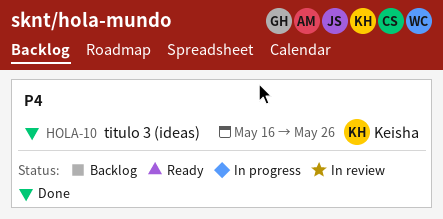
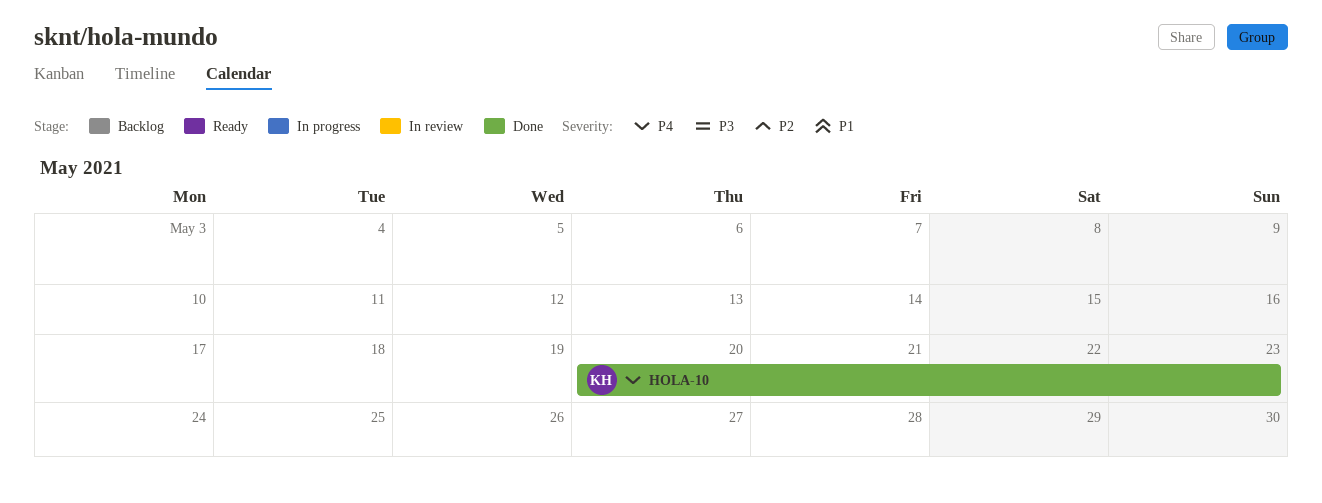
HOLA-10, start: May 16 -> May 20
HOLA-10, due: May 26 -> May 23

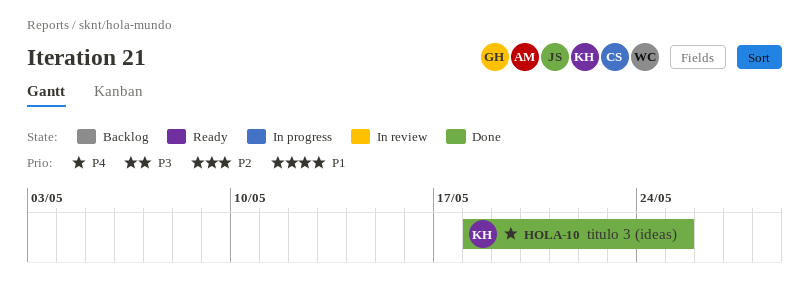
HOLA-10, start: May 20 -> May 18
HOLA-10, due: May 23 -> May 25

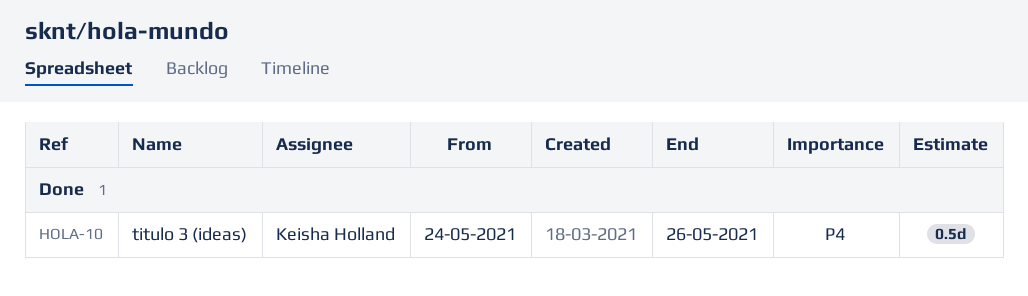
HOLA-10, start: May 18 -> May 24
HOLA-10, due: May 25 -> May 26

